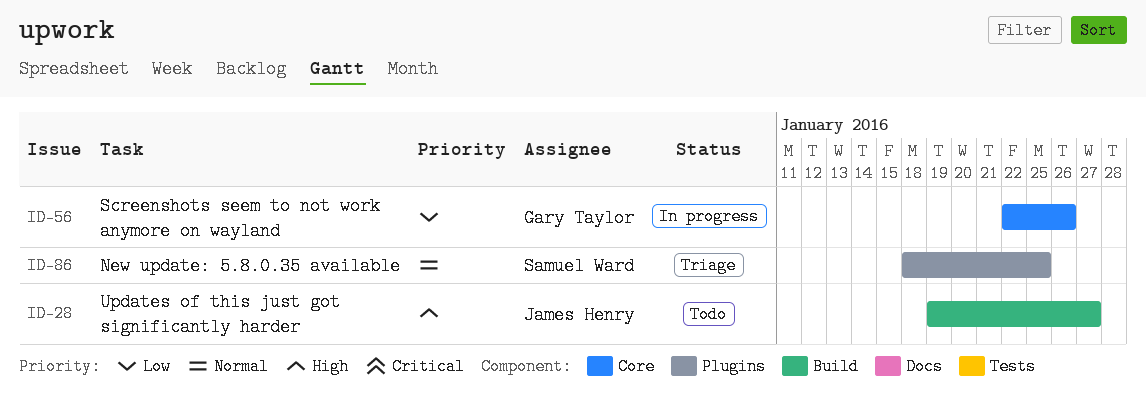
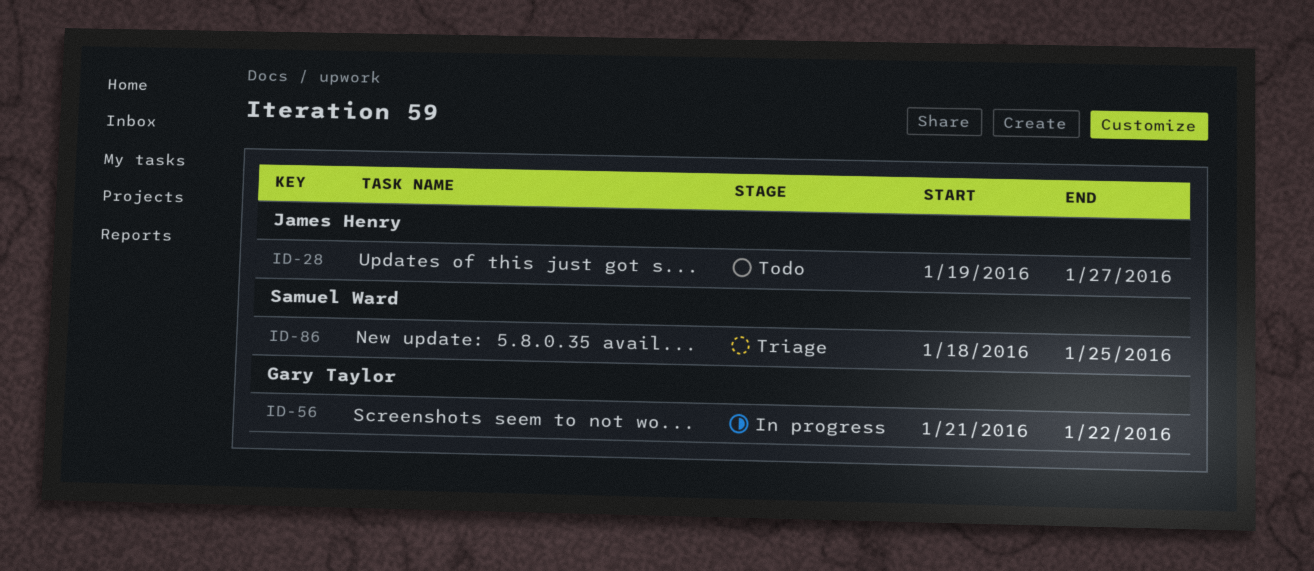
ID-56, start: Jan 22 -> Jan 21
ID-56, due: Jan 26 -> Jan 22

